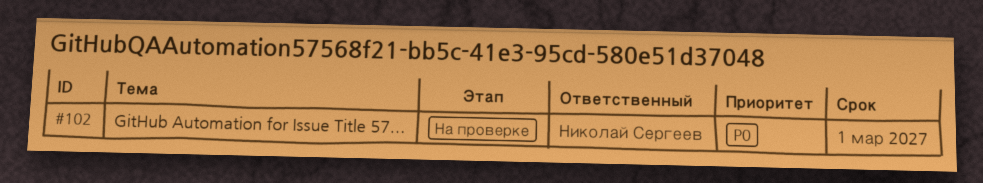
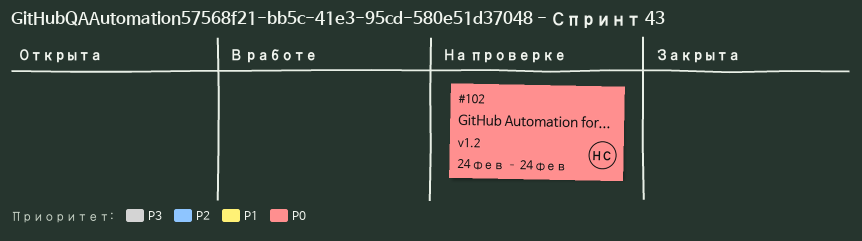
#102, due: Mar 1 -> Feb 24

